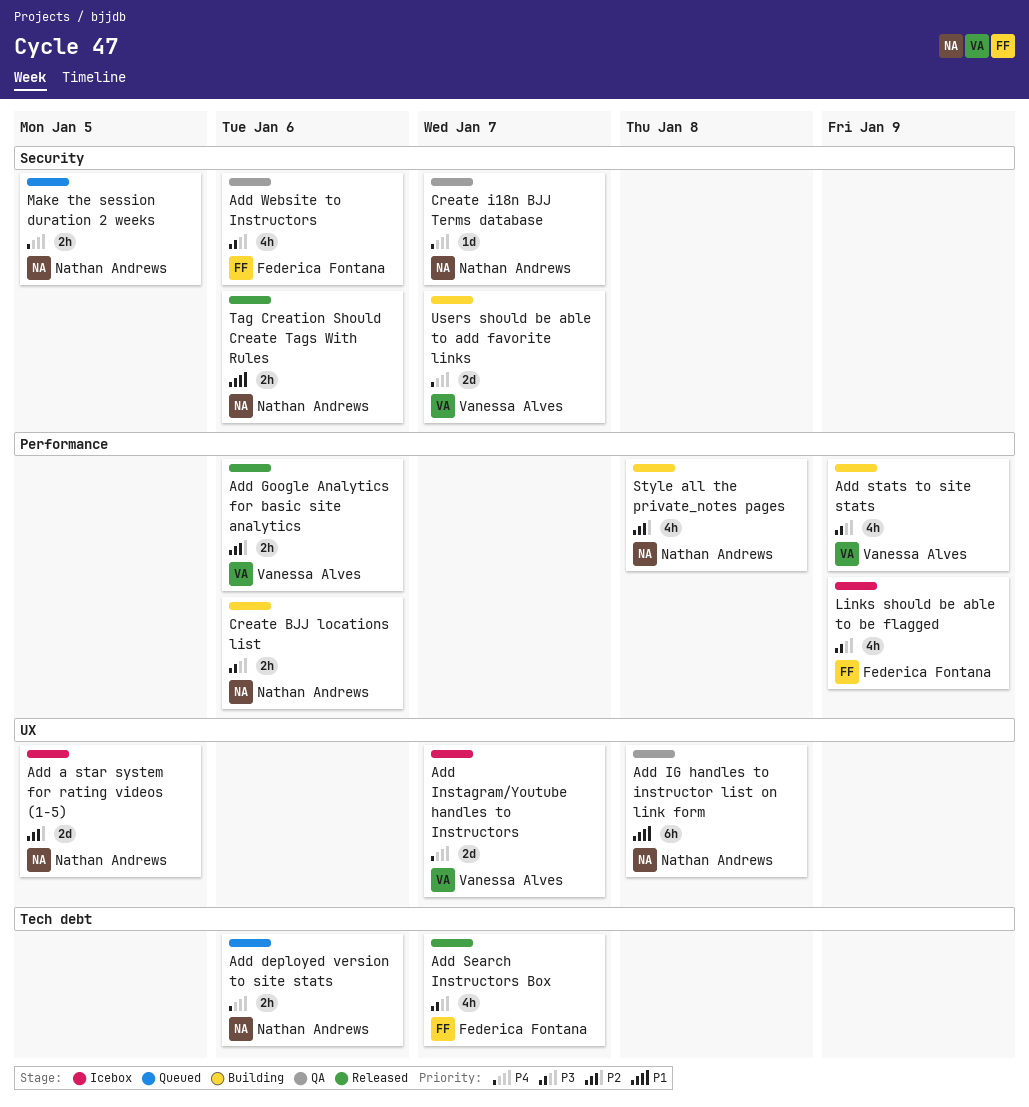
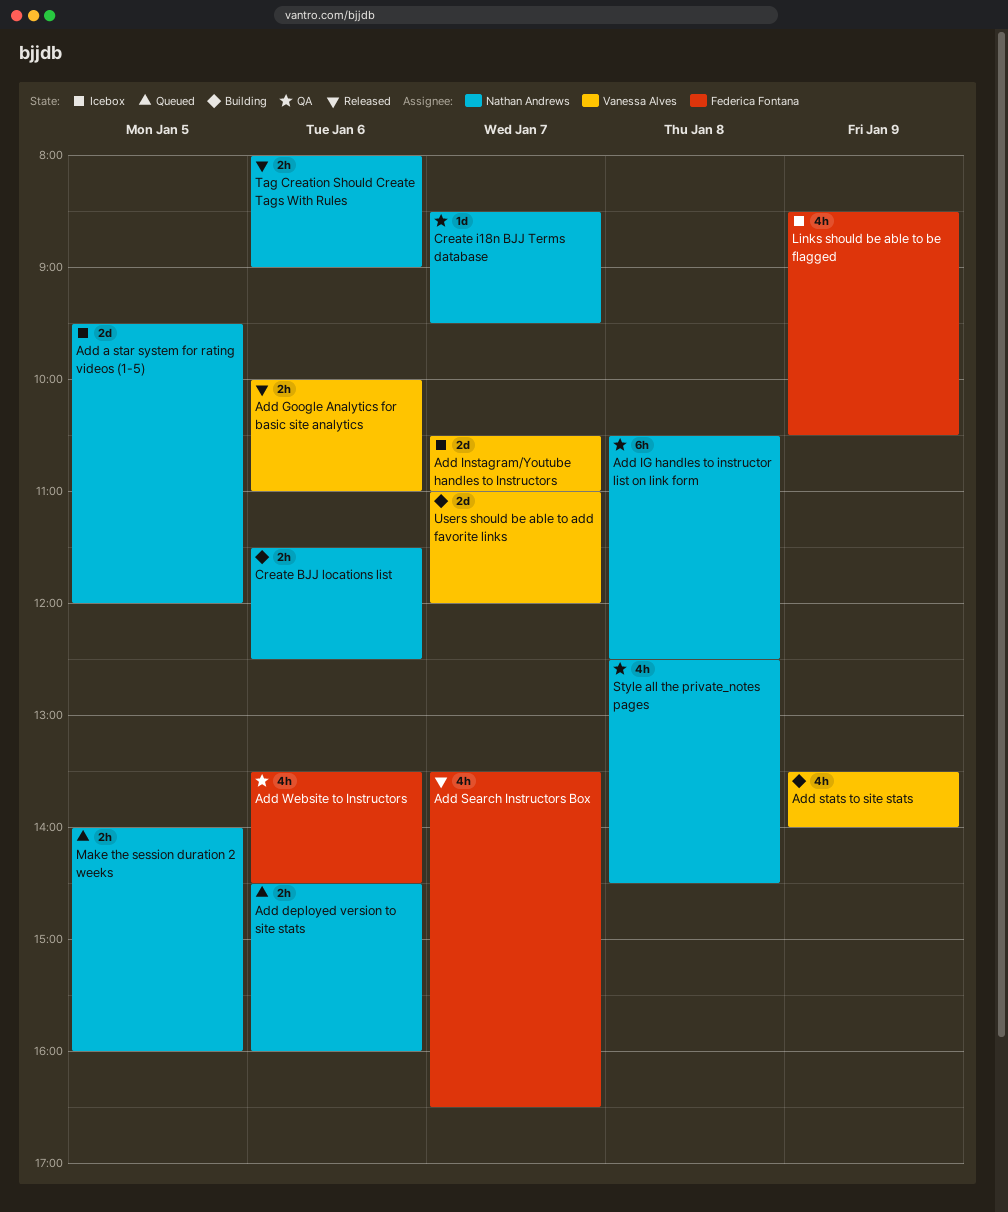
Style all the private_notes pages, status: Building -> QA

